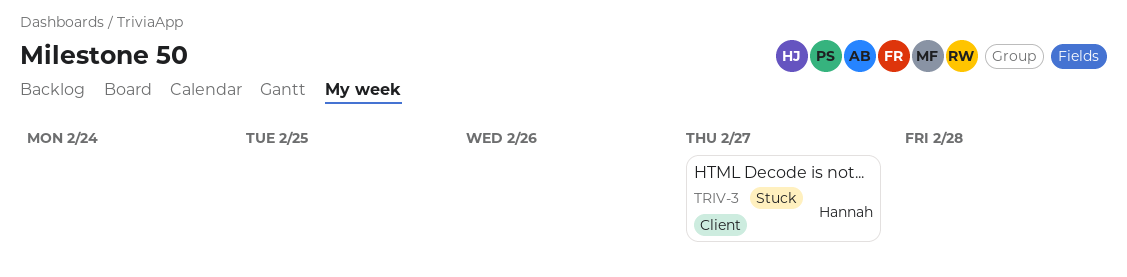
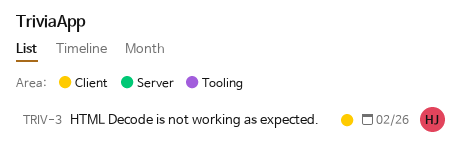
TRIV-3, due: Feb 27 -> Feb 26

